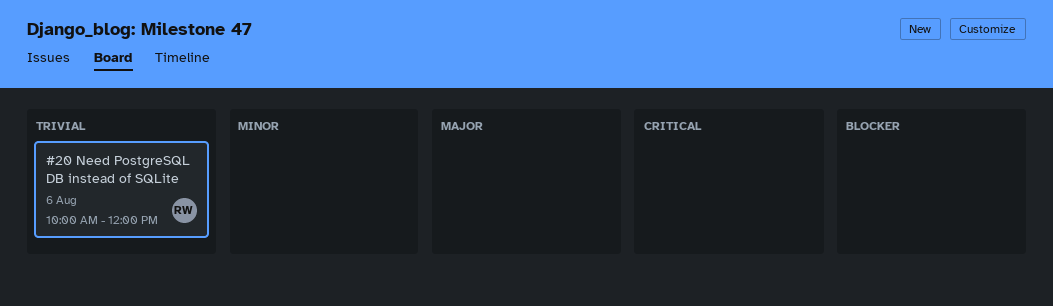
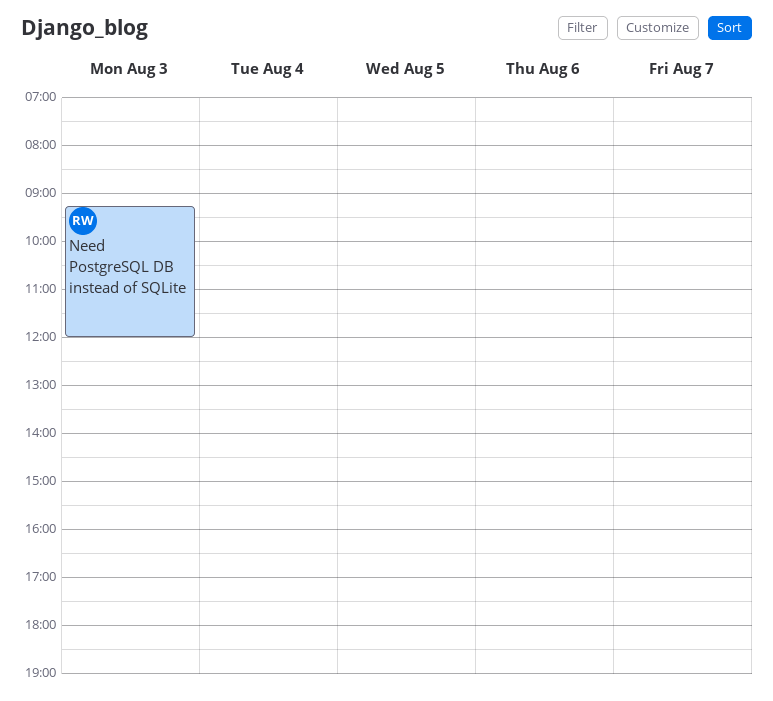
Need PostgreSQL DB instead of SQLite, day: Aug 6 -> Aug 3
Need PostgreSQL DB instead of SQLite, begins: 10:00 -> 09:15

